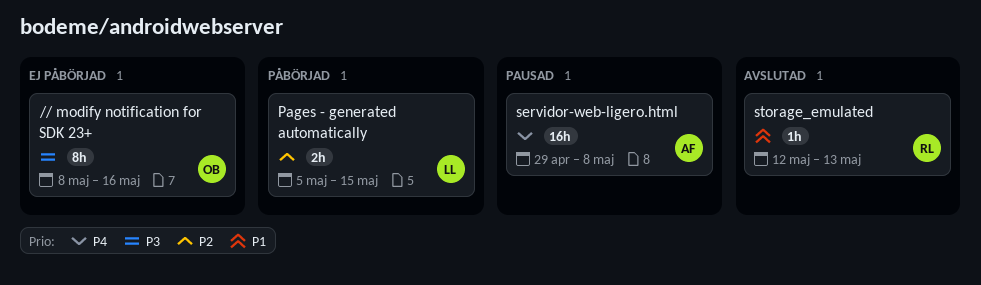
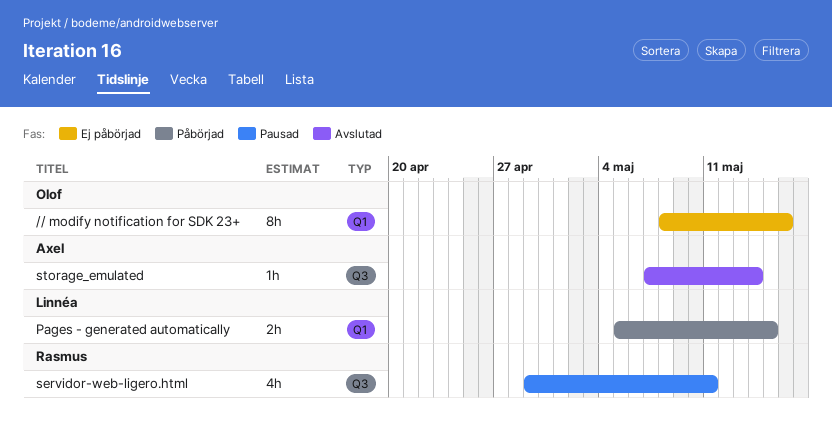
servidor-web-ligero.html, owner: Axel -> Rasmus
servidor-web-ligero.html, estimate: 16h -> 4h
servidor-web-ligero.html, due: May 8 -> May 11
storage_emulated, owner: Rasmus -> Axel
storage_emulated, start: May 12 -> May 7
storage_emulated, due: May 13 -> May 14

